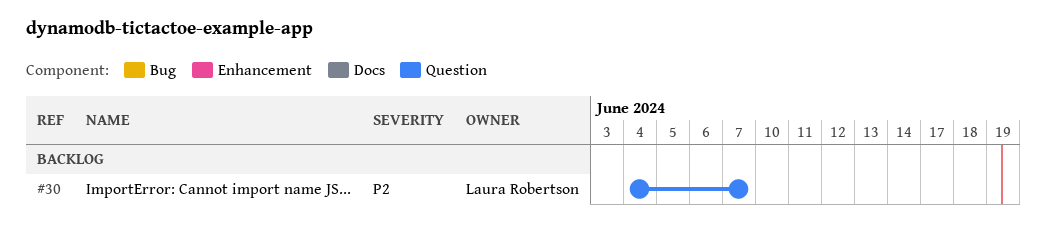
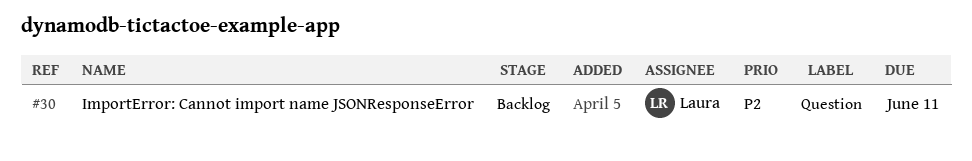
#30, due: Jun 7 -> Jun 11

